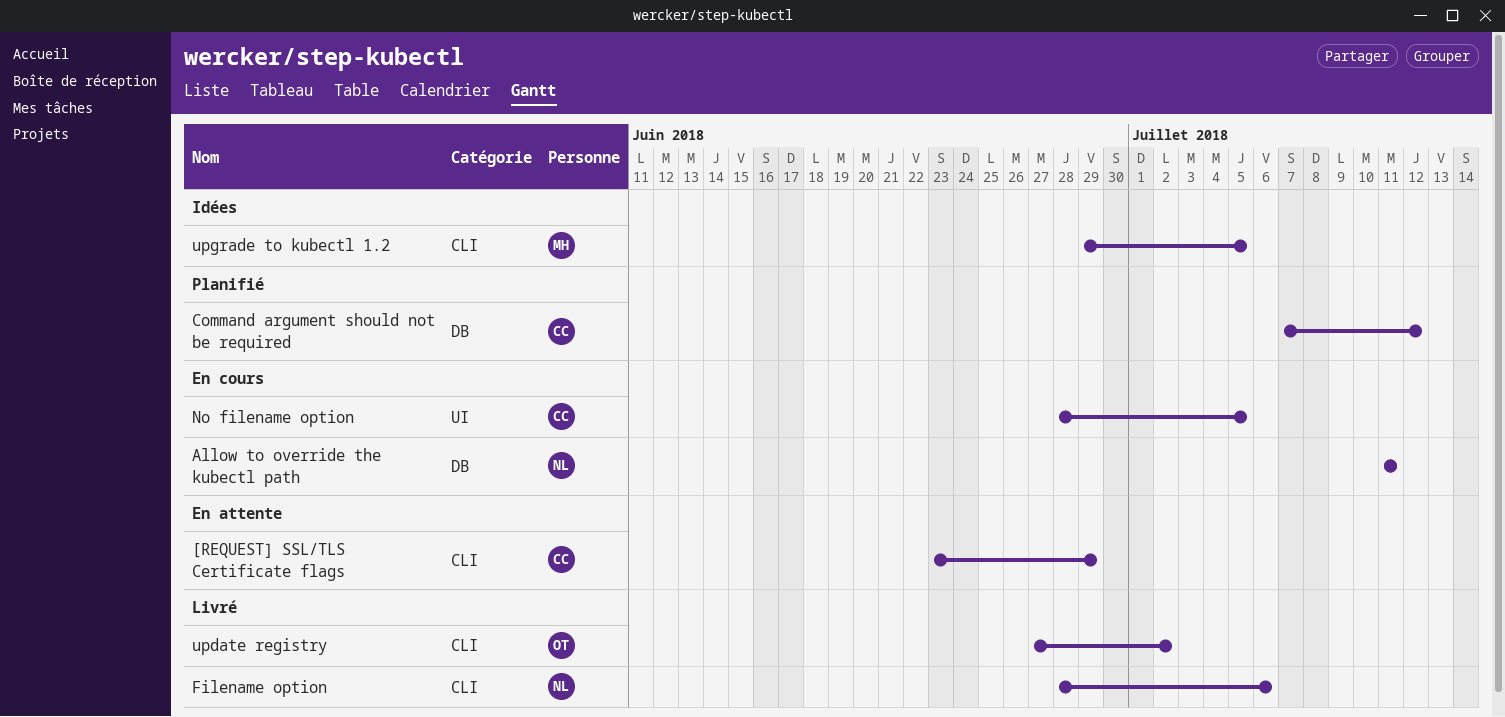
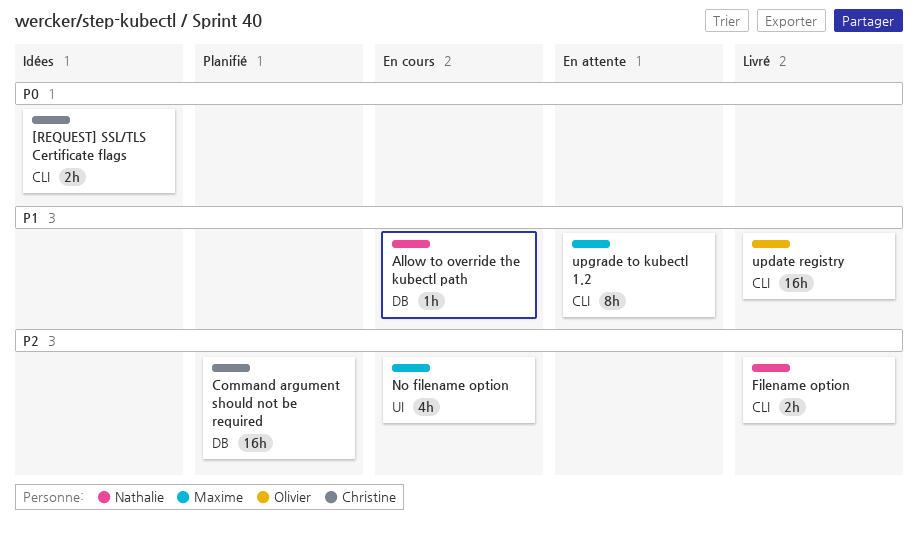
[REQUEST] SSL/TLS Certificate flags, status: En attente -> Idées
No filename option, owner: Christine -> Maxime
upgrade to kubectl 1.2, status: Idées -> En attente

